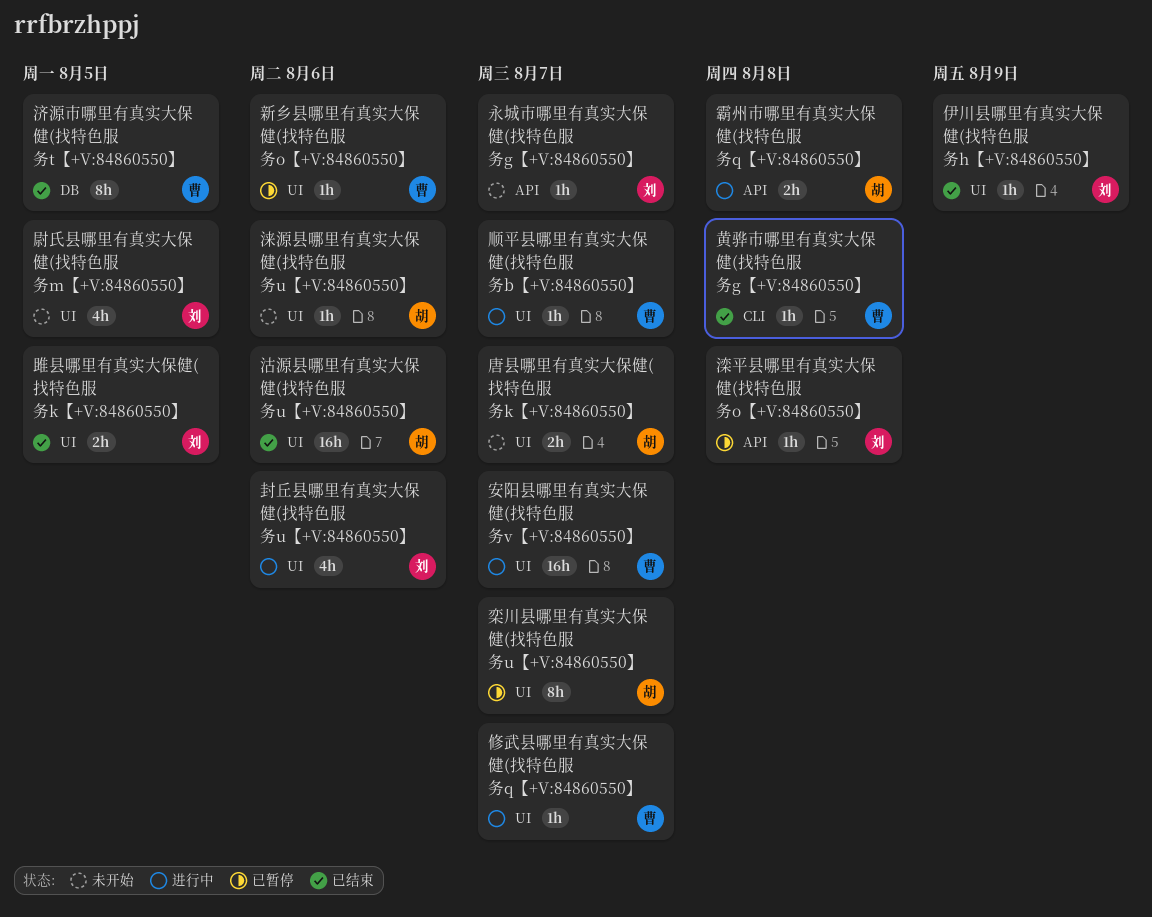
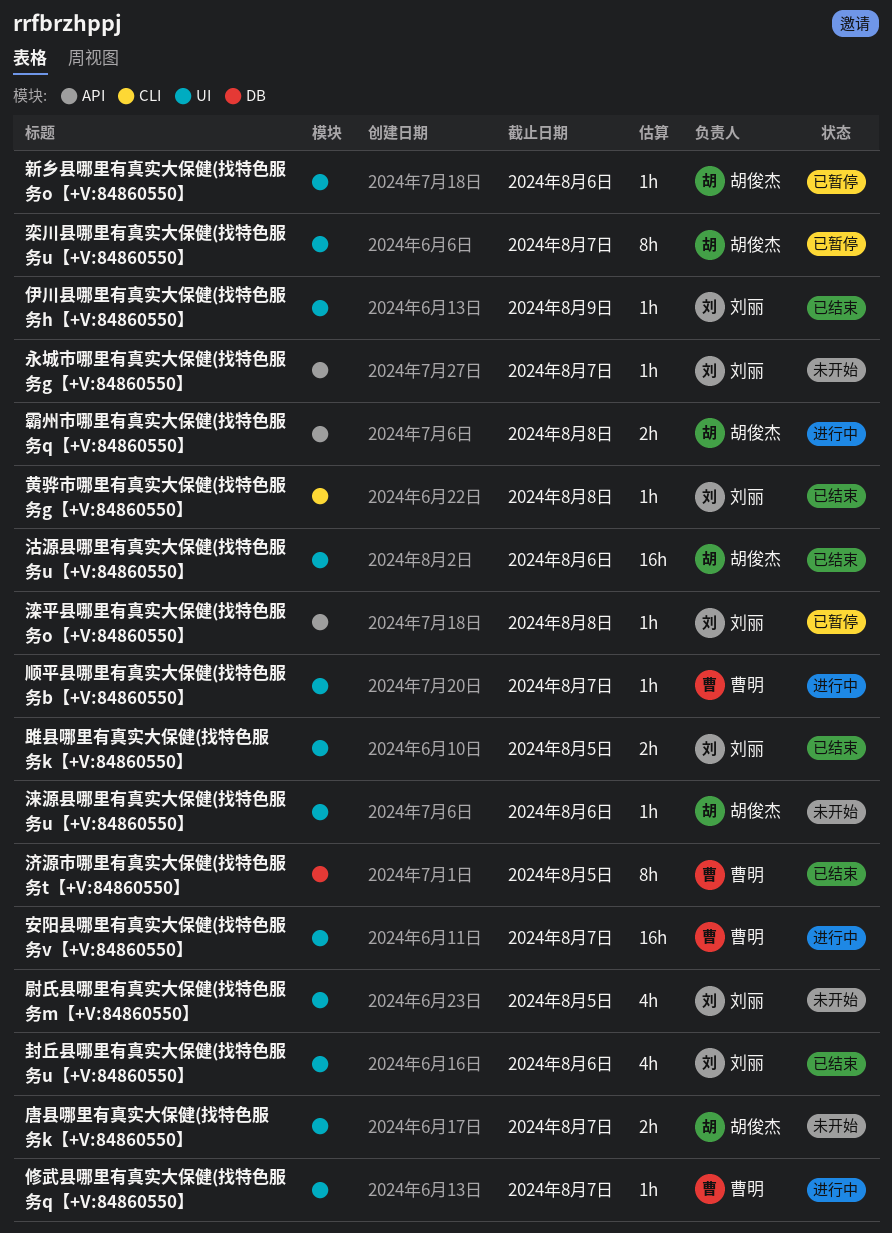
封丘县哪里有真实大保健(找特色服务u【+V:84860550】, status: 进行中 -> 已结束
新乡县哪里有真实大保健(找特色服务o【+V:84860550】, owner: 曹明 -> 胡俊杰
黄骅市哪里有真实大保健(找特色服务g【+V:84860550】, owner: 曹明 -> 刘丽

